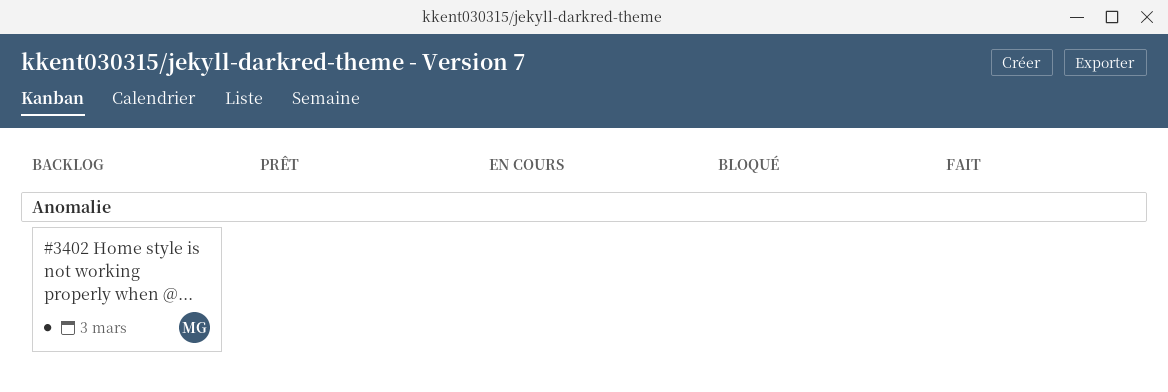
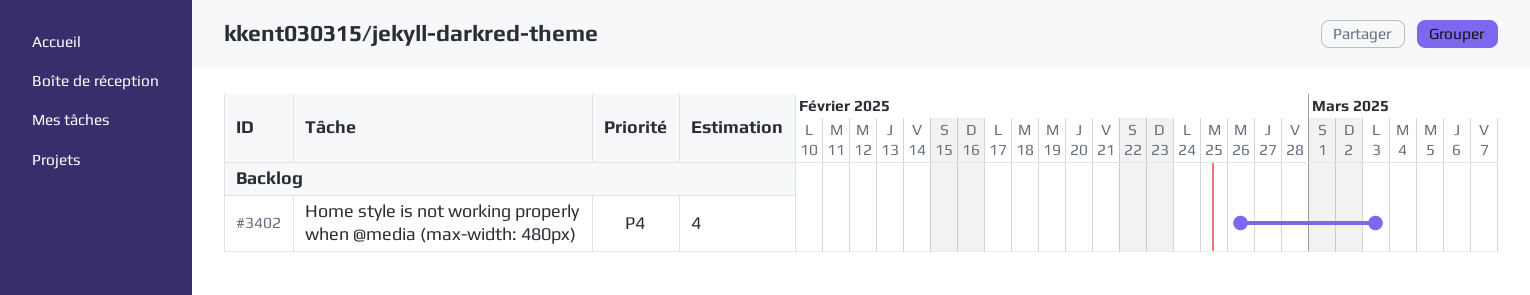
#3402, estimate: 1 -> 4

